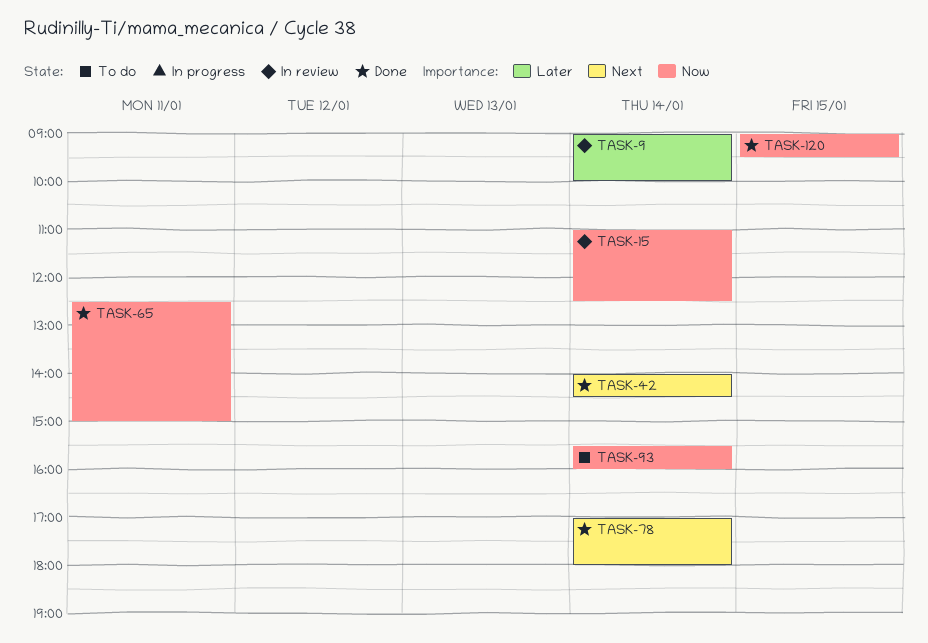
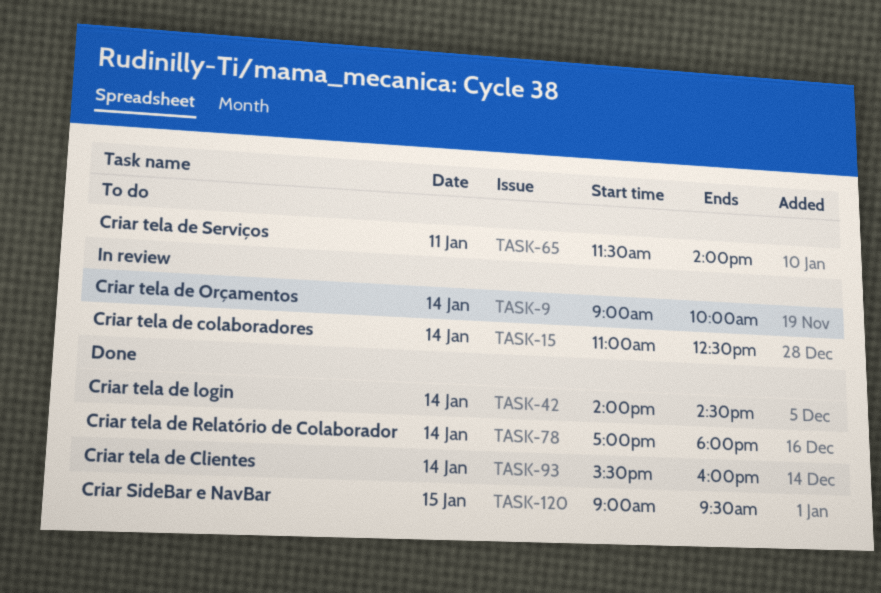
TASK-65, status: Done -> To do
TASK-65, begins: 12:30 -> 11:30
TASK-65, ends: 15:00 -> 14:00
TASK-93, status: To do -> Done

